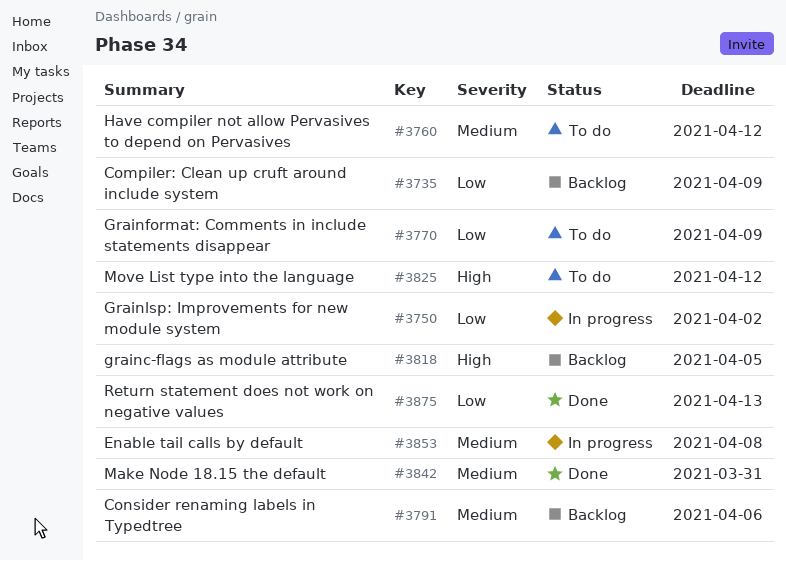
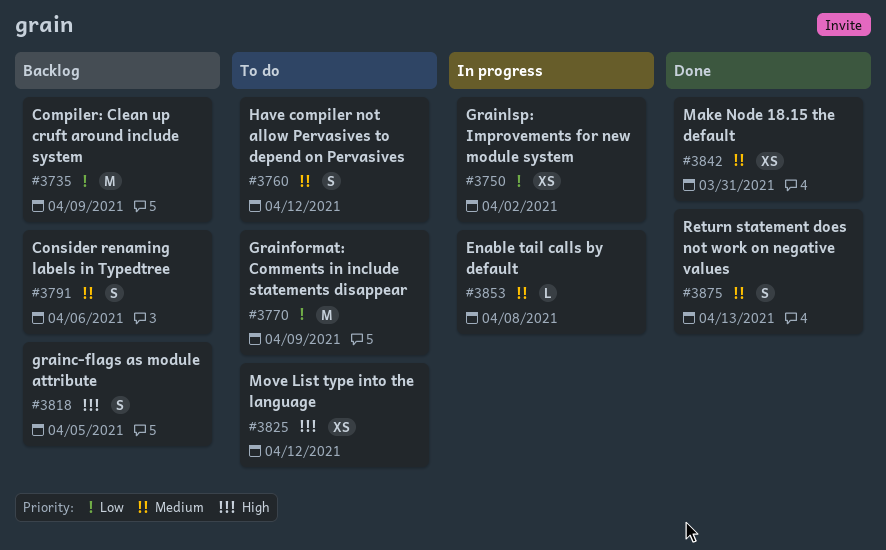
#3875, priority: Low -> Medium

